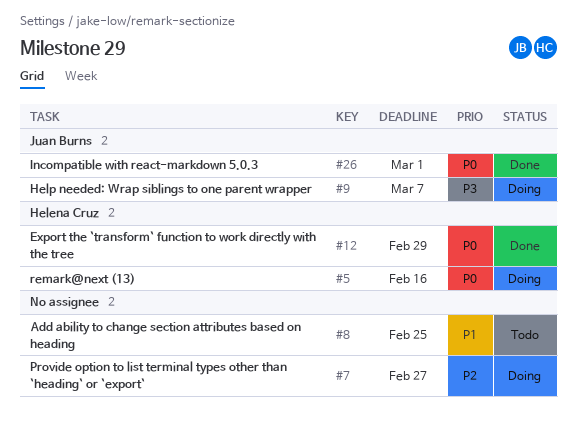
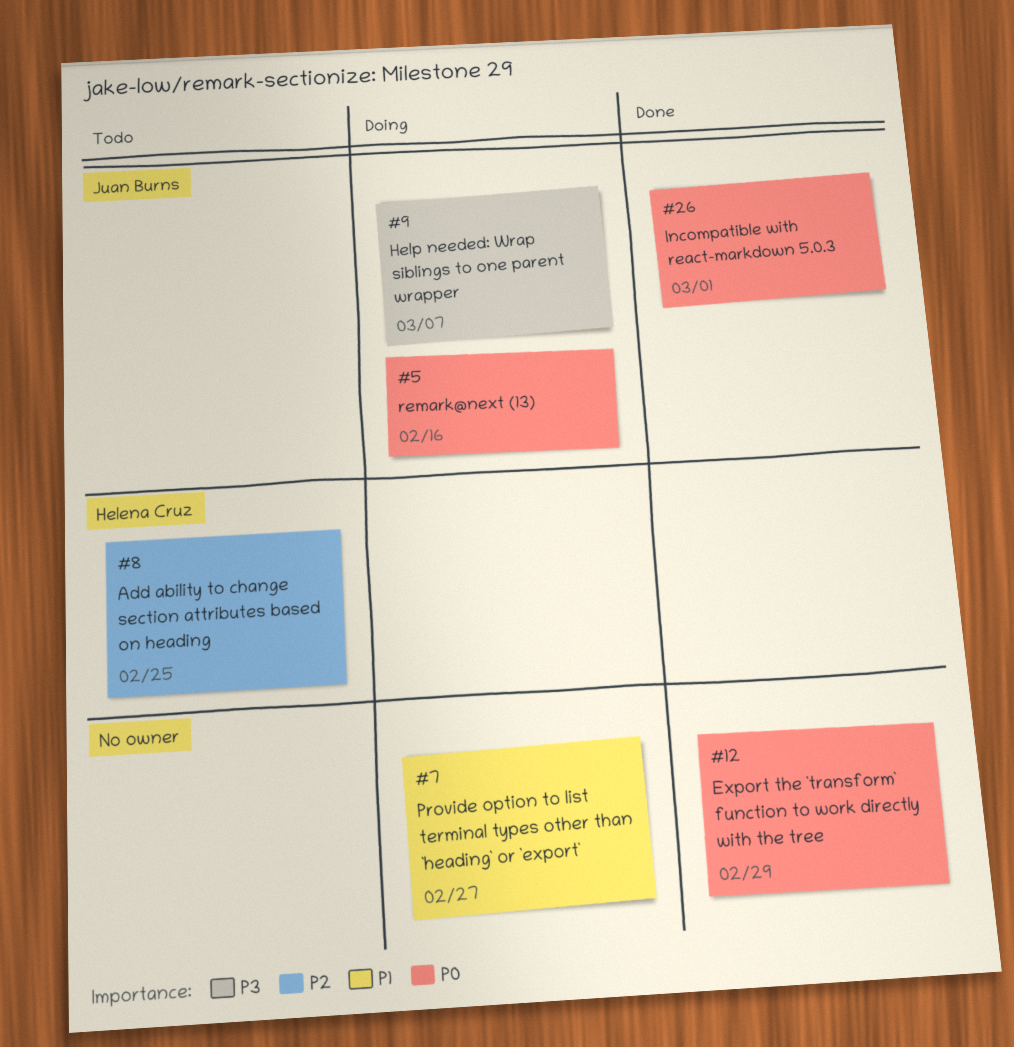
#5, owner: Helena Cruz -> Juan Burns
#7, priority: P2 -> P1
#8, owner: none -> Helena Cruz
#8, priority: P1 -> P2
#12, owner: Helena Cruz -> none

